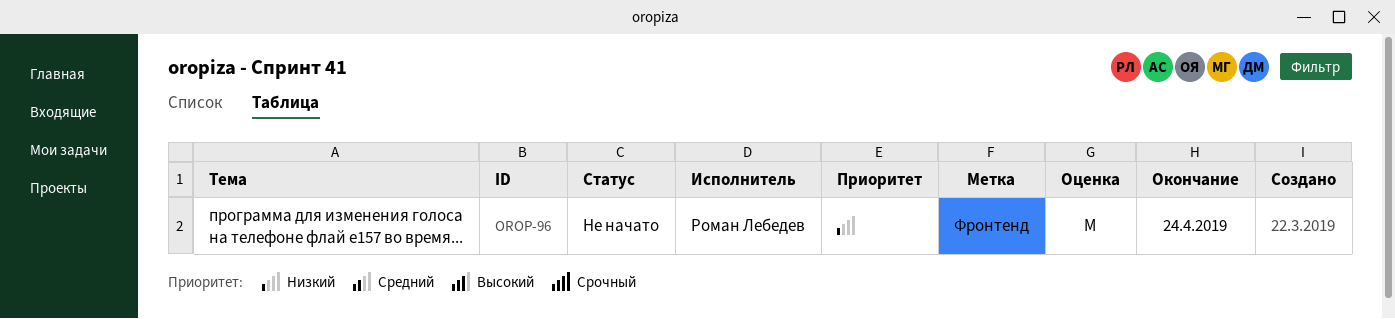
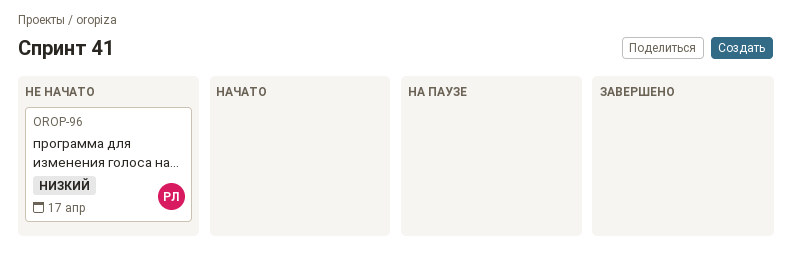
OROP-96, due: Apr 24 -> Apr 17

